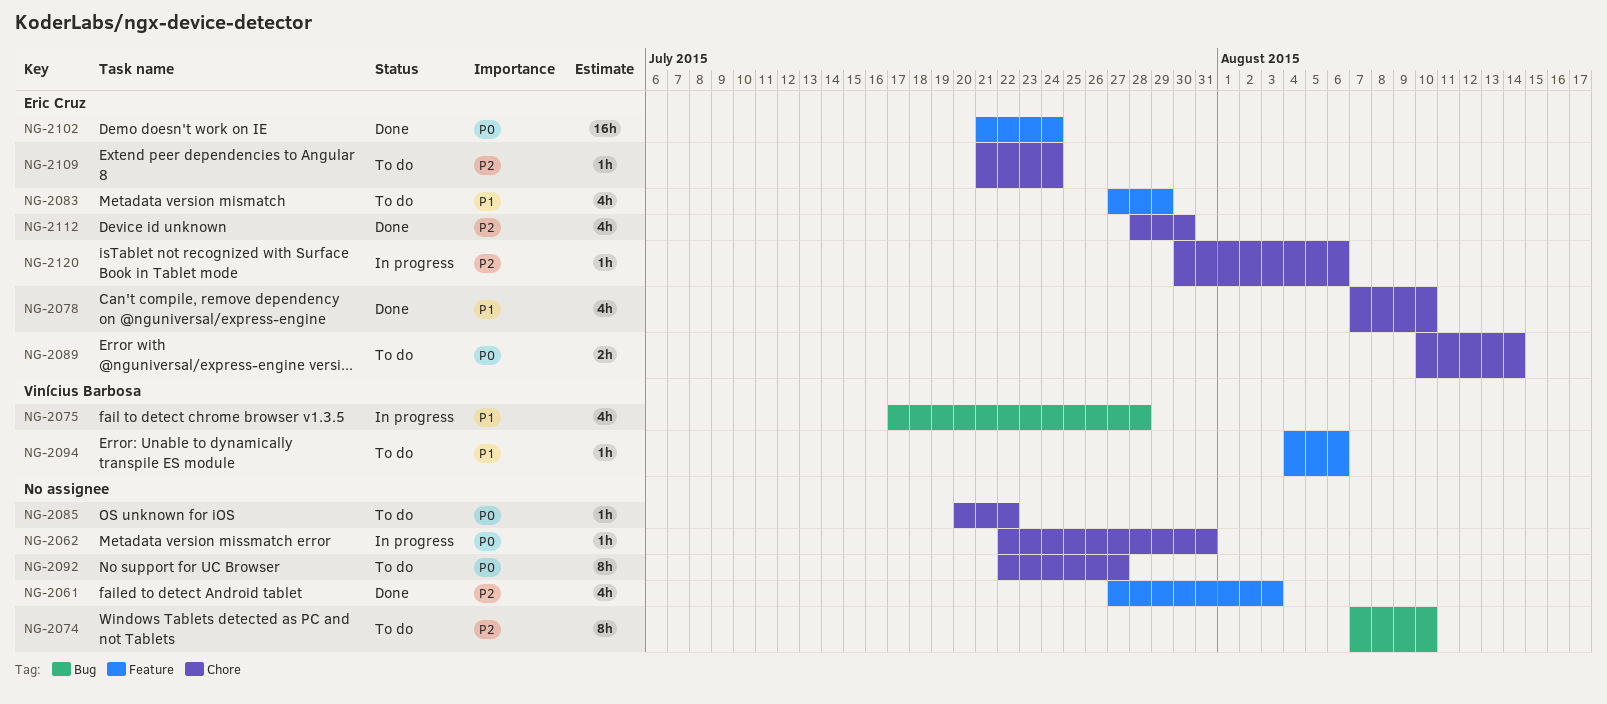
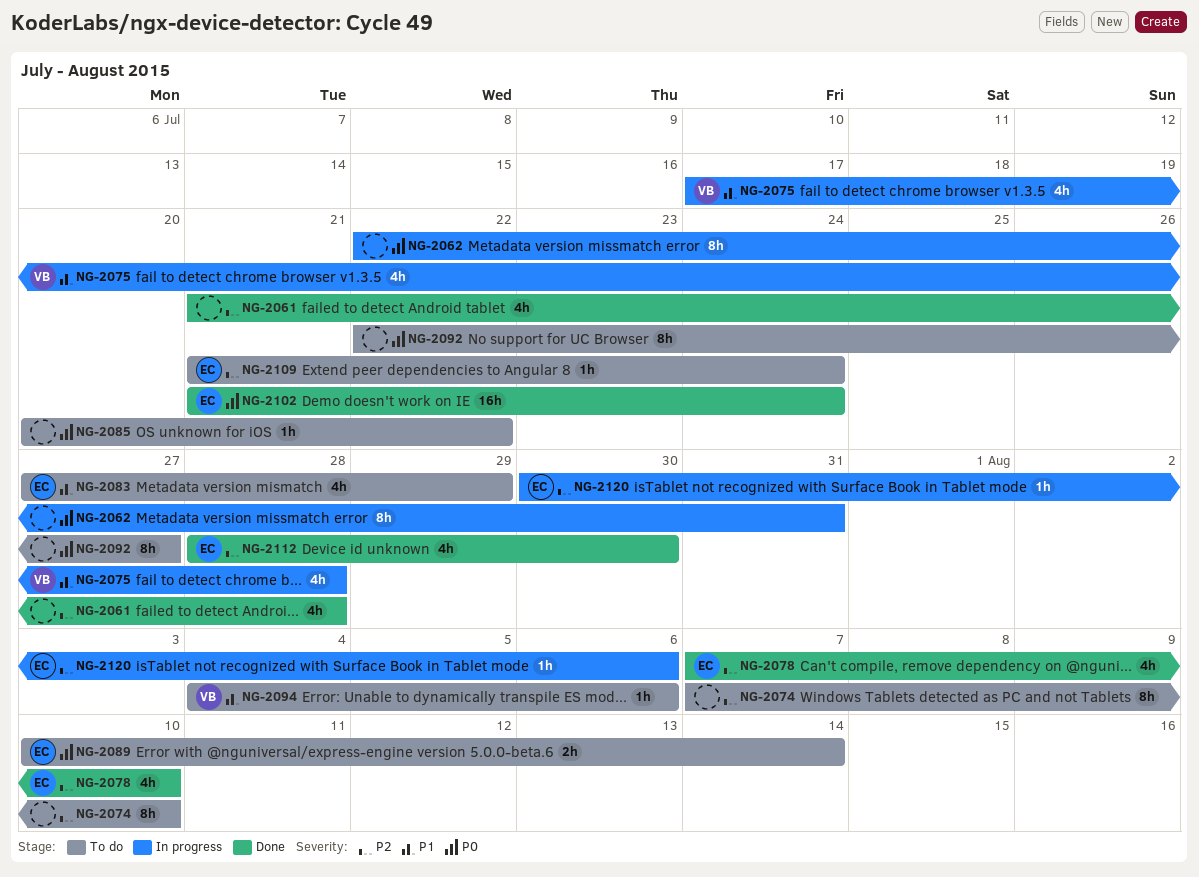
NG-2061, start: Jul 27 -> Jul 21
NG-2061, due: Aug 3 -> Jul 28
NG-2062, estimate: 1h -> 8h
NG-2078, priority: P1 -> P2

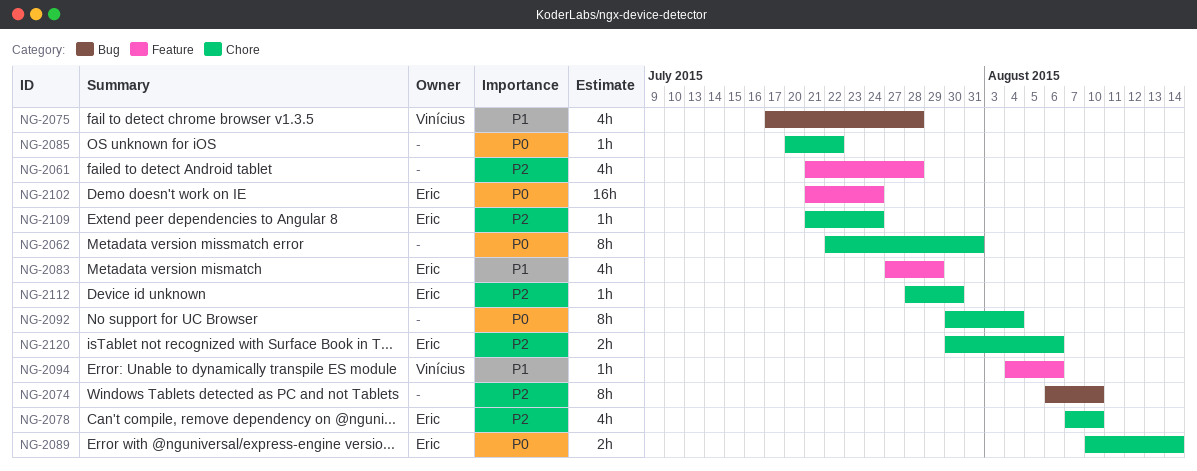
NG-2074, start: Aug 7 -> Aug 6
NG-2092, start: Jul 22 -> Jul 30
NG-2092, due: Jul 27 -> Aug 4
NG-2112, estimate: 4h -> 1h
NG-2120, estimate: 1h -> 2h

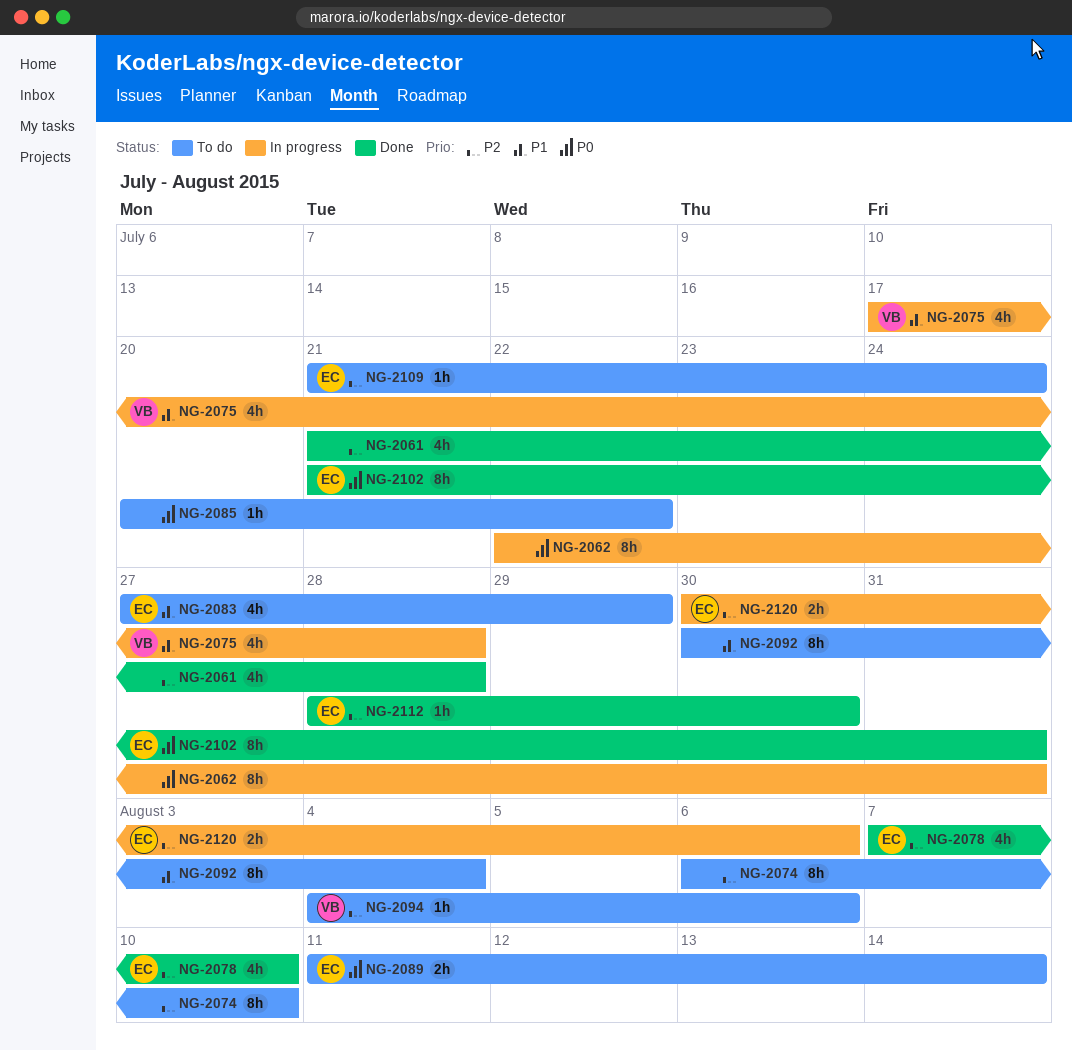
NG-2089, start: Aug 10 -> Aug 11
NG-2092, priority: P0 -> P1
NG-2094, priority: P1 -> P2
NG-2102, estimate: 16h -> 8h
NG-2102, due: Jul 24 -> Jul 31

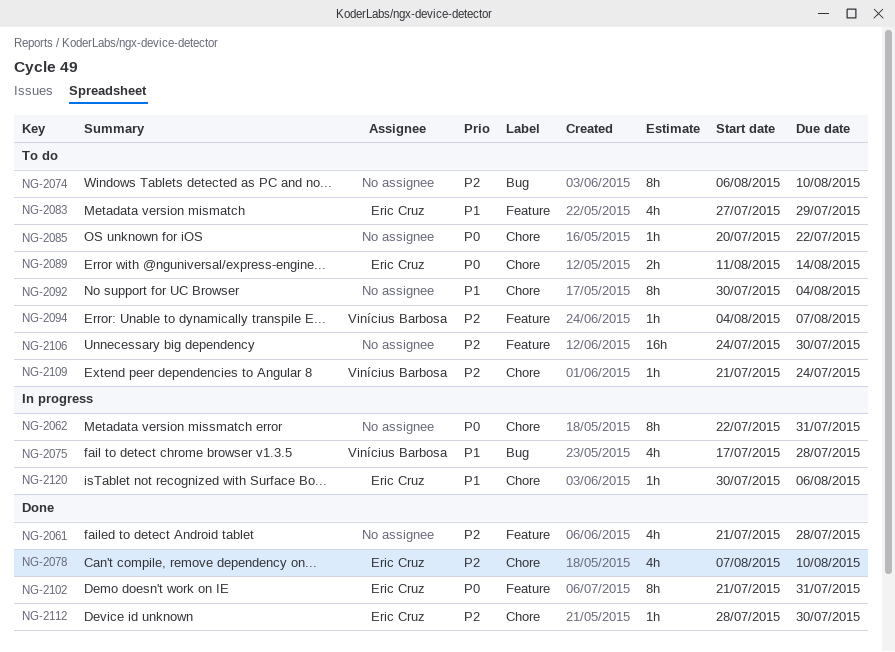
NG-2094, due: Aug 6 -> Aug 7
NG-2106: none -> present
NG-2109, owner: Eric Cruz -> Vinícius Barbosa
NG-2120, priority: P2 -> P1
NG-2120, estimate: 2h -> 1h

